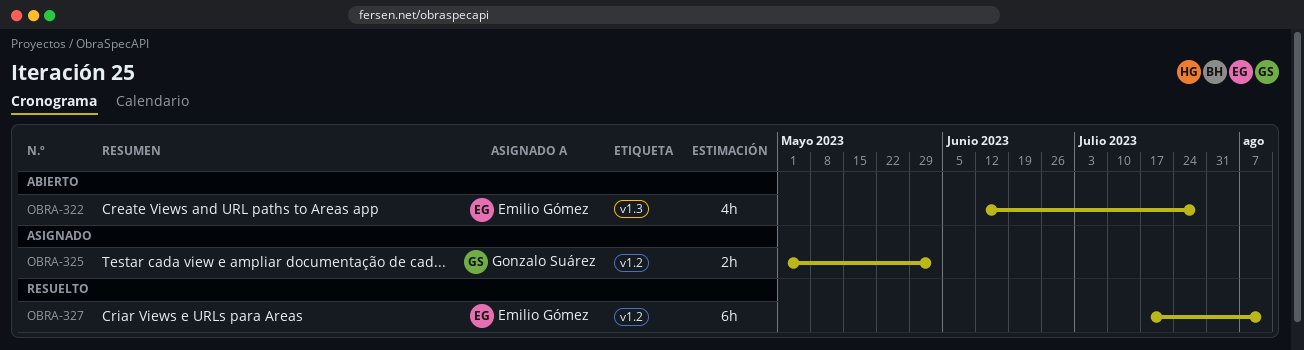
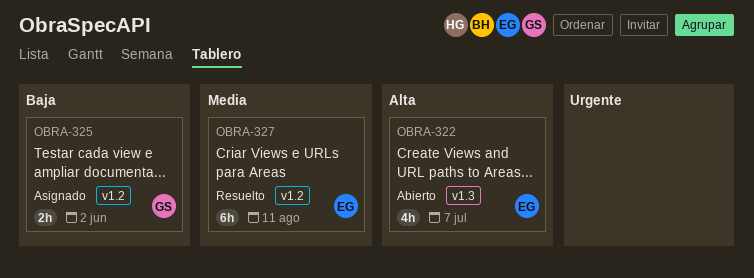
OBRA-322, due: Jul 28 -> Jul 7

